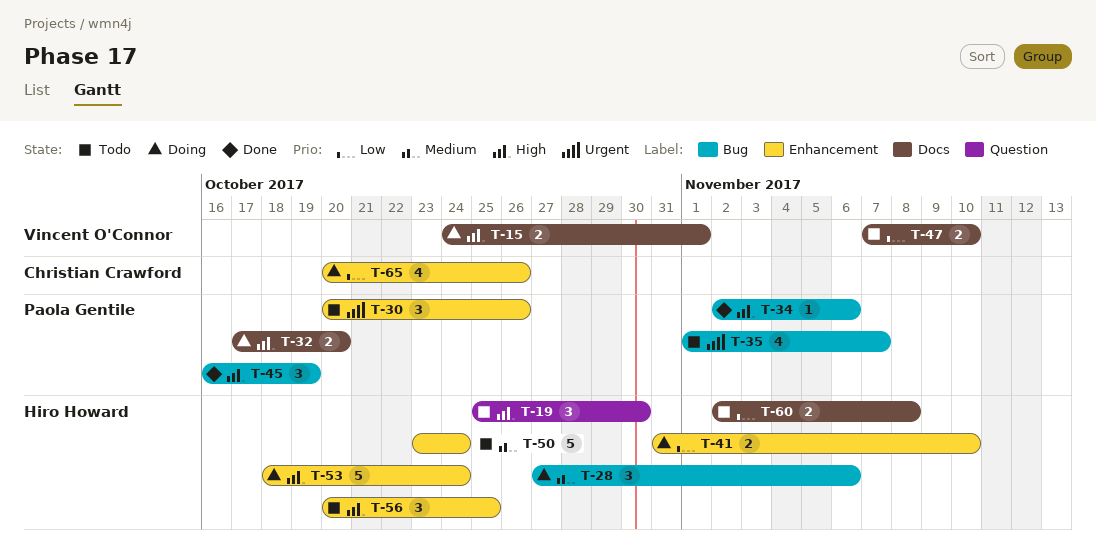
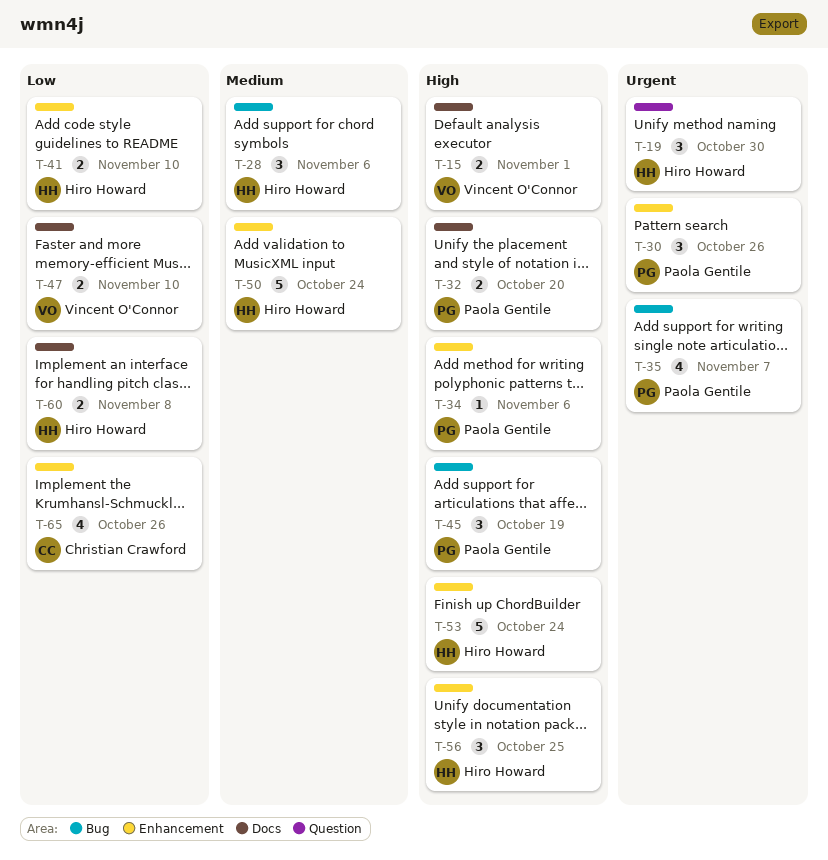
T-19, priority: High -> Urgent
T-34, label: Bug -> Enhancement

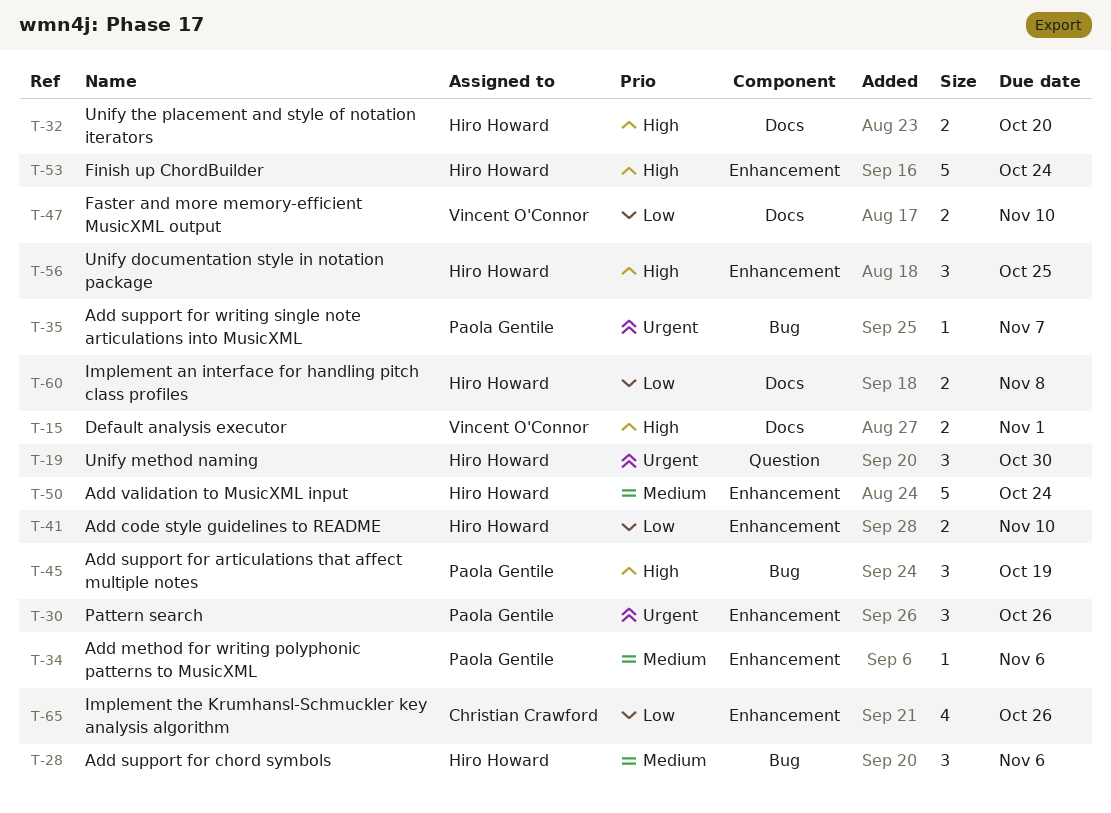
T-32, owner: Paola Gentile -> Hiro Howard
T-34, priority: High -> Medium
T-35, estimate: 4 -> 1

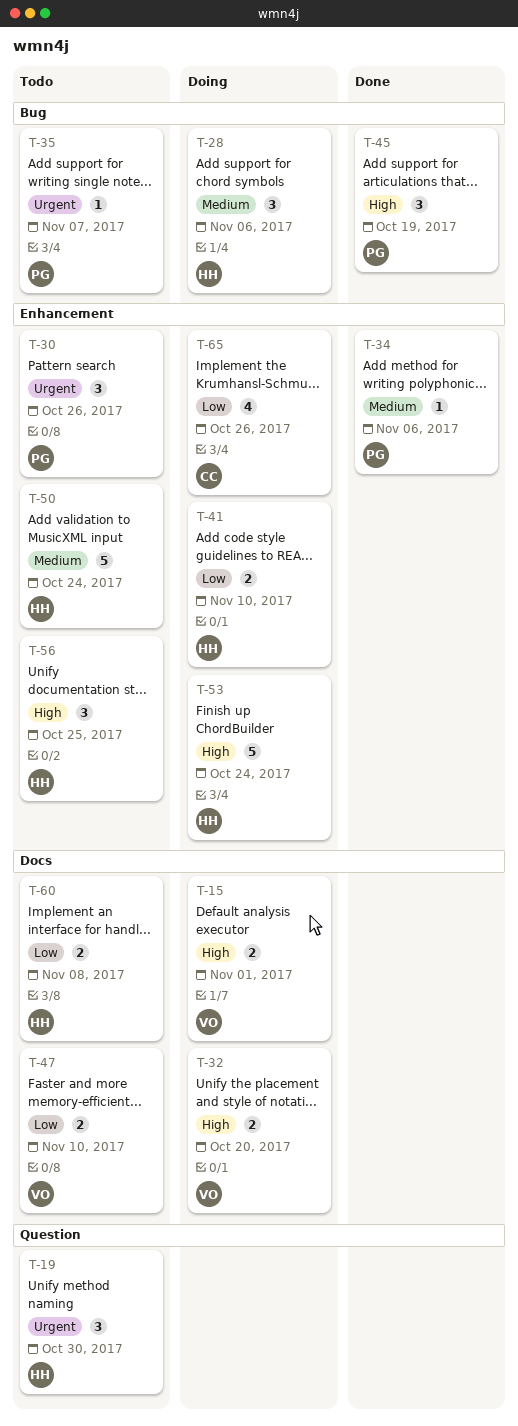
T-32, owner: Hiro Howard -> Vincent O'Connor

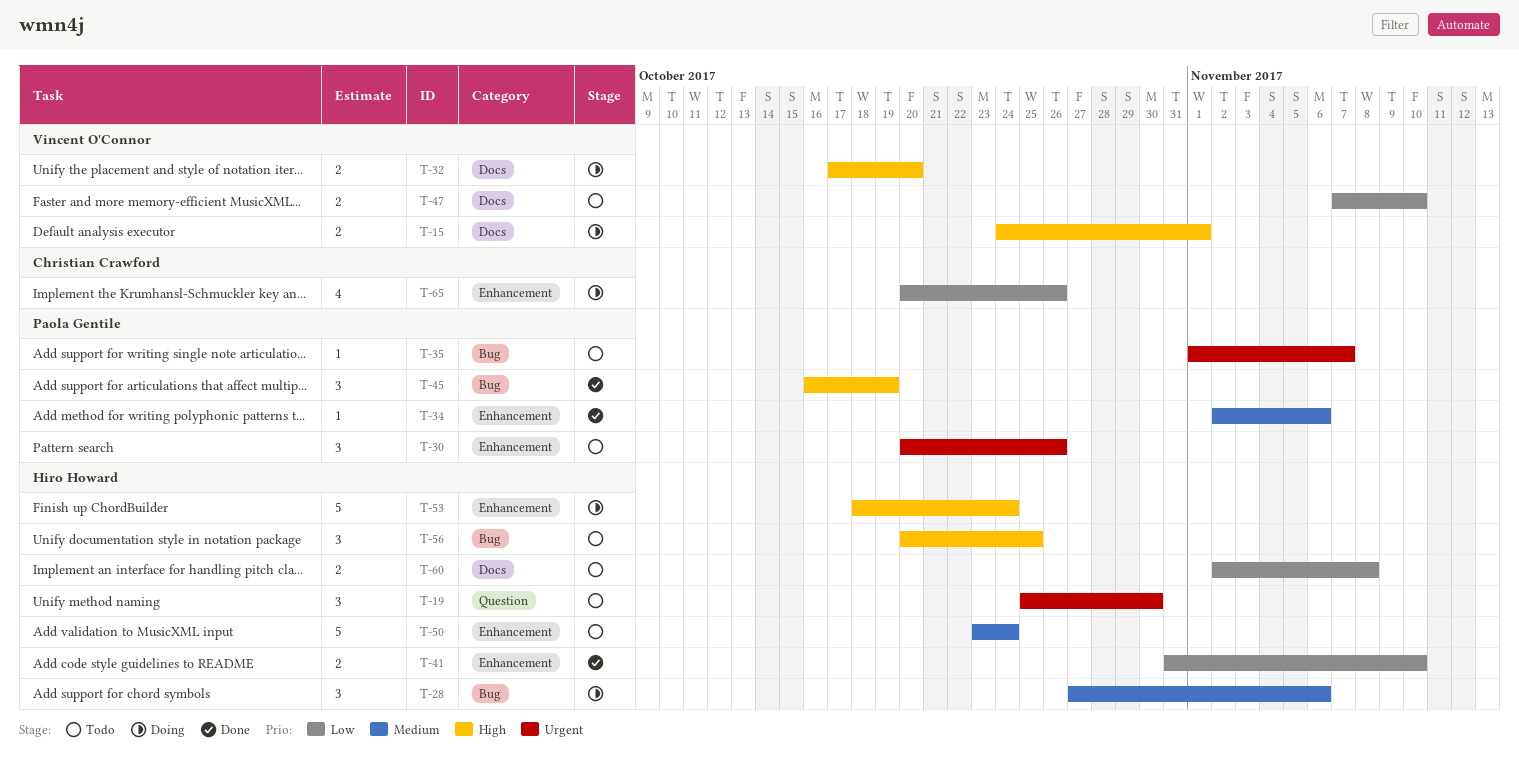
T-41, status: Doing -> Done
T-56, label: Enhancement -> Bug

